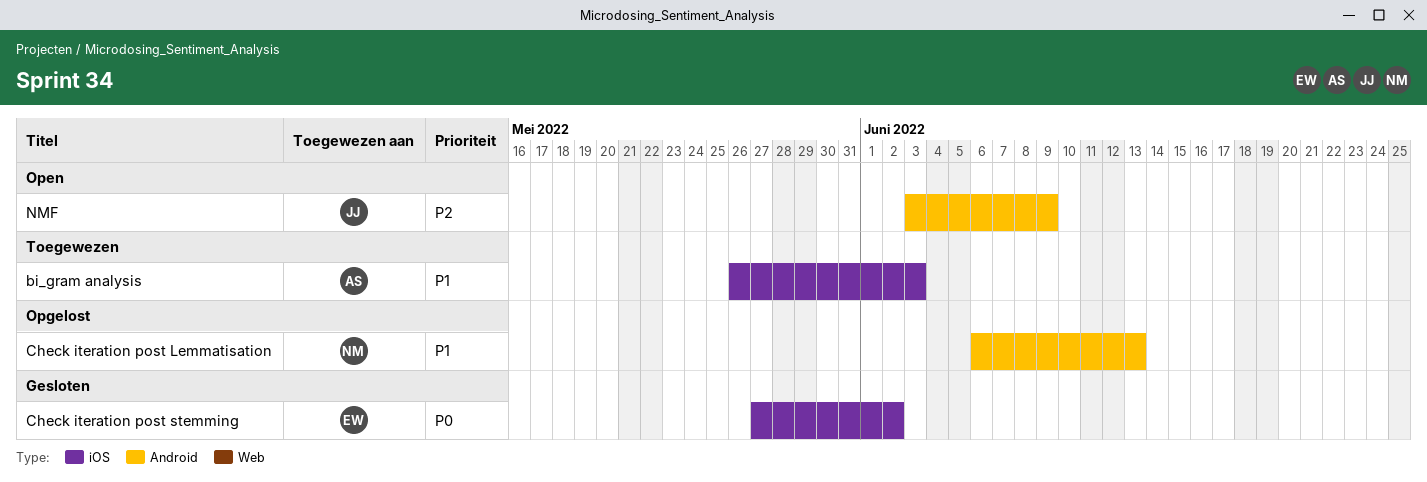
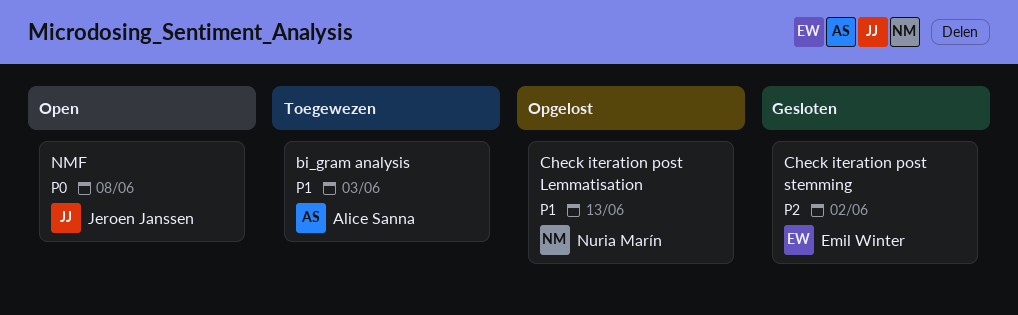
Check iteration post stemming, priority: P0 -> P2
NMF, priority: P2 -> P0
NMF, due: Jun 9 -> Jun 8

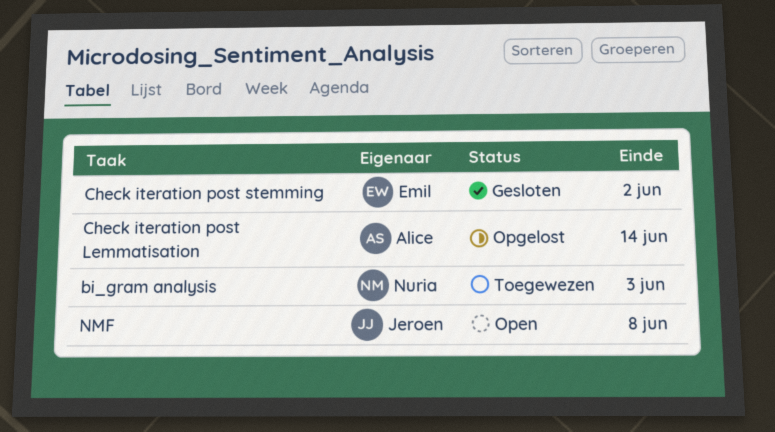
bi_gram analysis, owner: Alice Sanna -> Nuria Marín
Check iteration post Lemmatisation, owner: Nuria Marín -> Alice Sanna
Check iteration post Lemmatisation, due: Jun 13 -> Jun 14

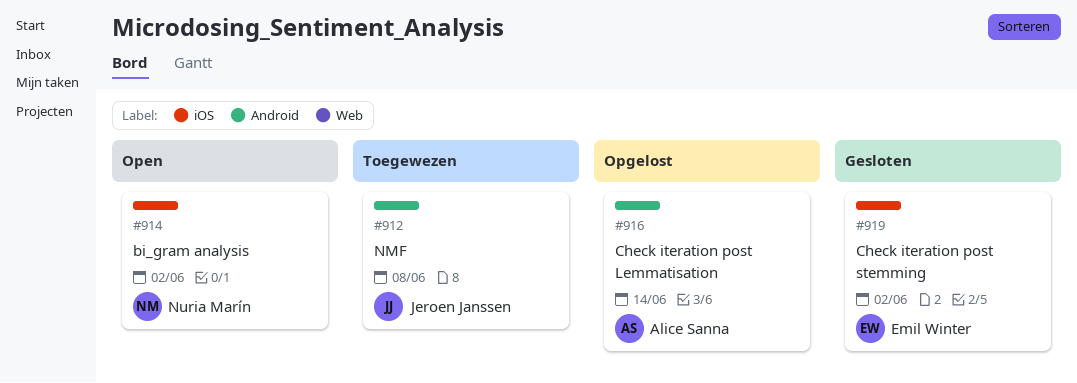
bi_gram analysis, status: Toegewezen -> Open
bi_gram analysis, due: Jun 3 -> Jun 2
NMF, status: Open -> Toegewezen

